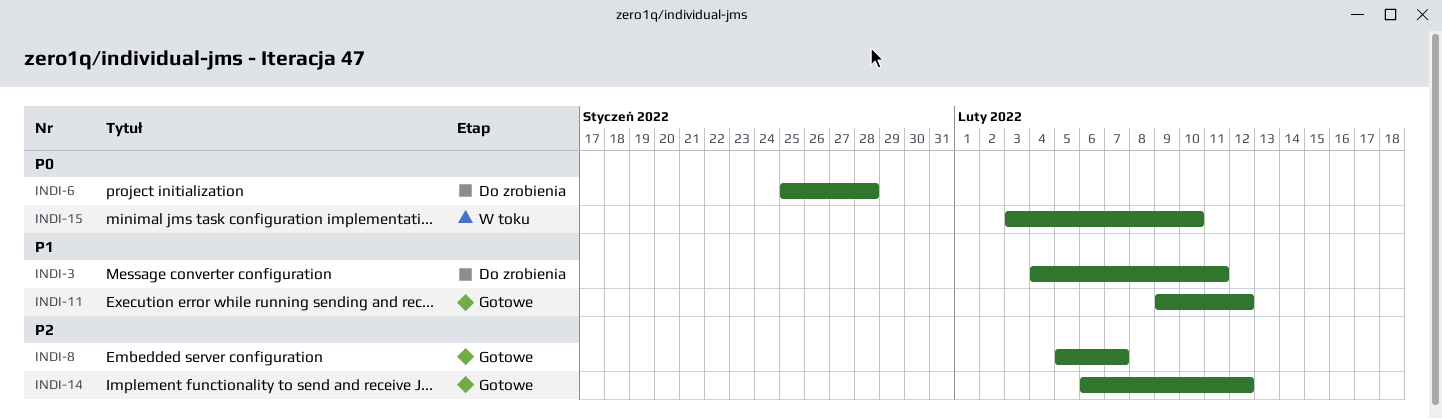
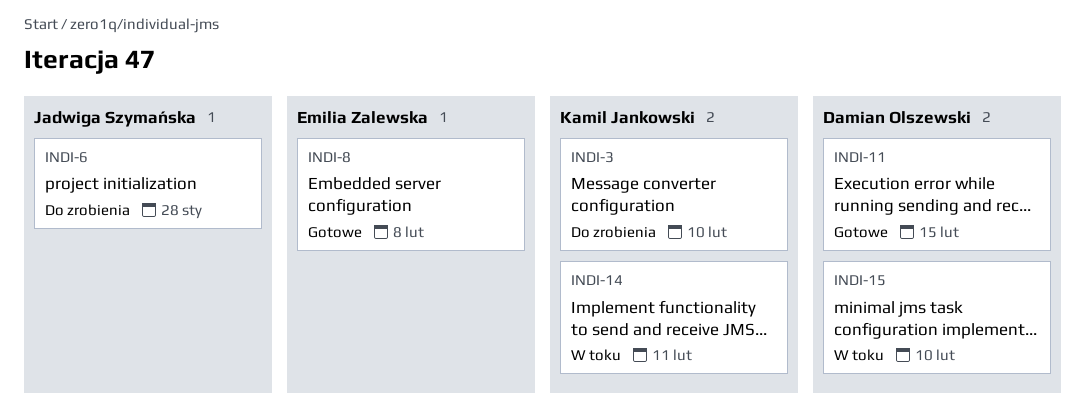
INDI-3, due: Feb 11 -> Feb 10
INDI-8, due: Feb 7 -> Feb 8
INDI-11, due: Feb 12 -> Feb 15
INDI-14, status: Gotowe -> W toku
INDI-14, due: Feb 12 -> Feb 11

